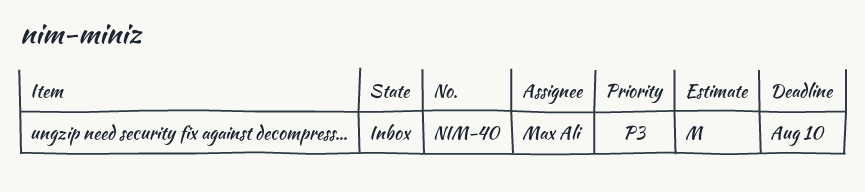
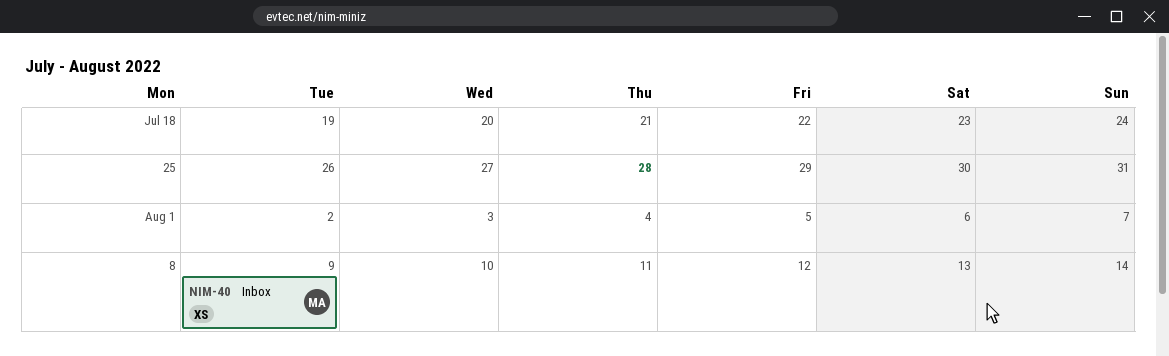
NIM-40, estimate: M -> XS
NIM-40, due: Aug 10 -> Aug 9

